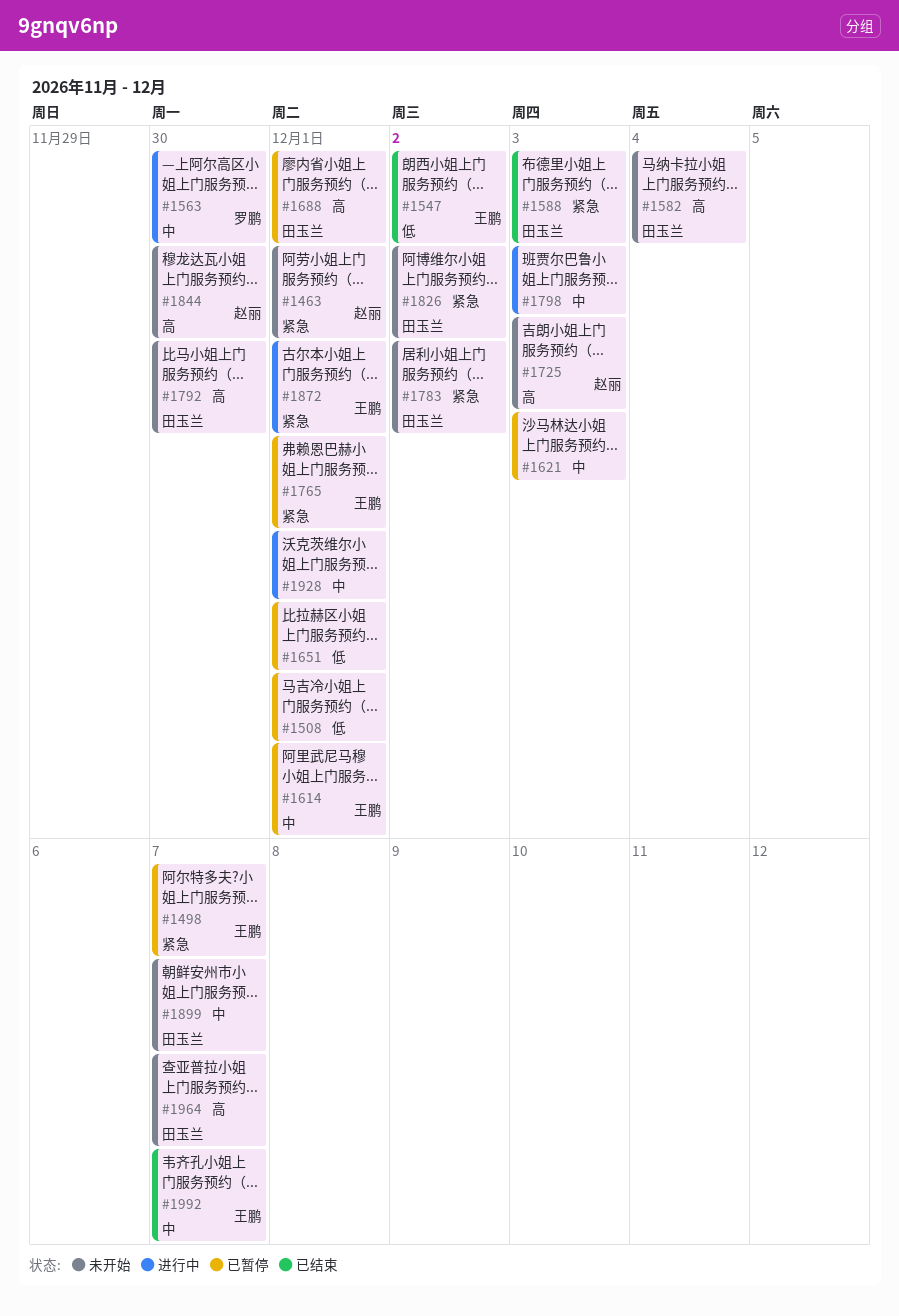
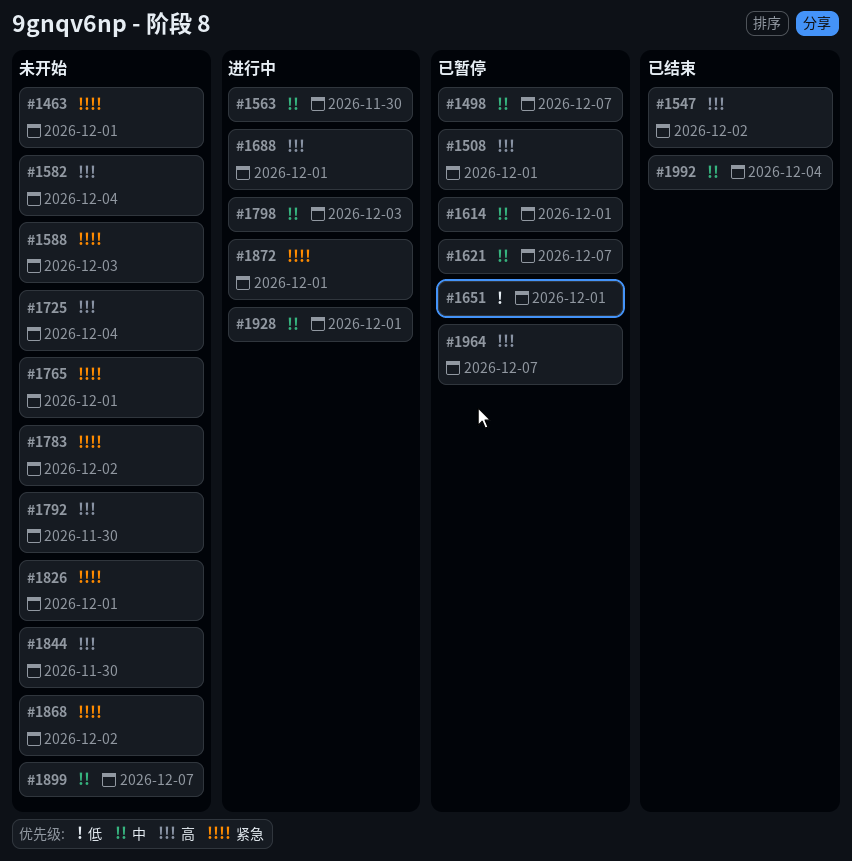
#1498, priority: 紧急 -> 中
#1508, priority: 低 -> 高
#1547, priority: 低 -> 高
#1588, status: 已结束 -> 未开始
#1621, due: Dec 3 -> Dec 7
#1688, status: 已暂停 -> 进行中
#1725, due: Dec 3 -> Dec 4
#1765, status: 已暂停 -> 未开始
#1826, due: Dec 2 -> Dec 1
#1868: none -> present
#1964, status: 未开始 -> 已暂停
#1992, due: Dec 7 -> Dec 4

